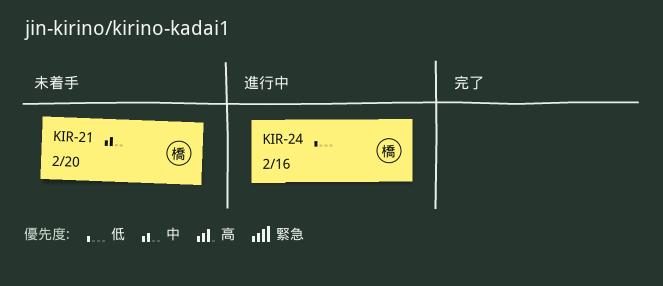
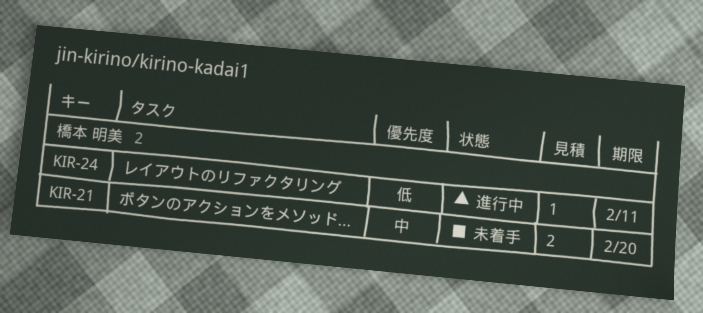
KIR-24, due: Feb 16 -> Feb 11

